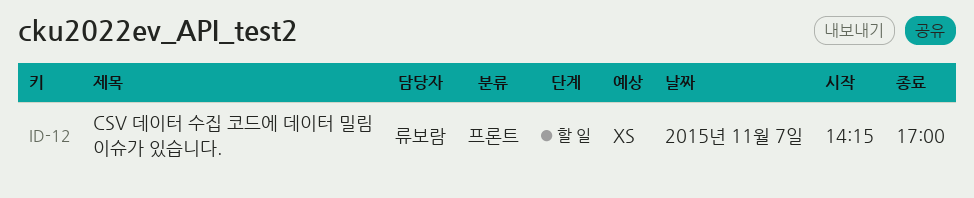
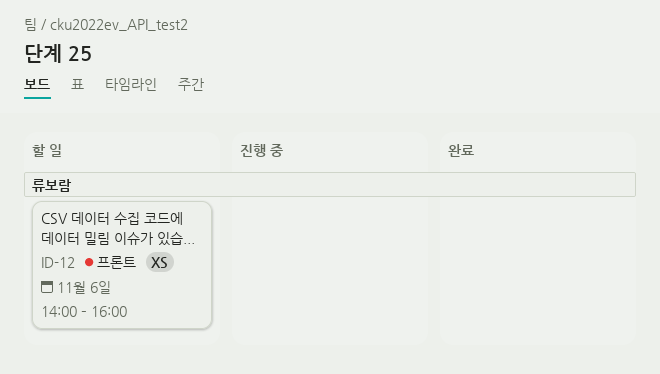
ID-12, day: Nov 7 -> Nov 6
ID-12, begins: 14:15 -> 14:00
ID-12, ends: 17:00 -> 16:00

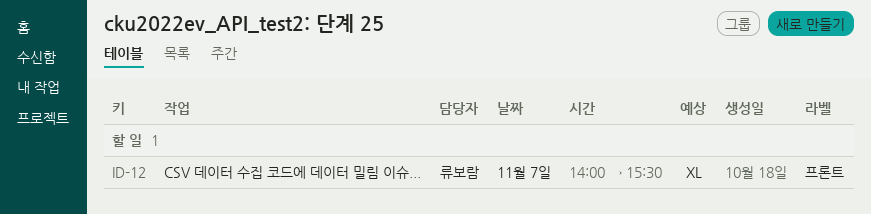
ID-12, estimate: XS -> XL
ID-12, day: Nov 6 -> Nov 7
ID-12, ends: 16:00 -> 15:30

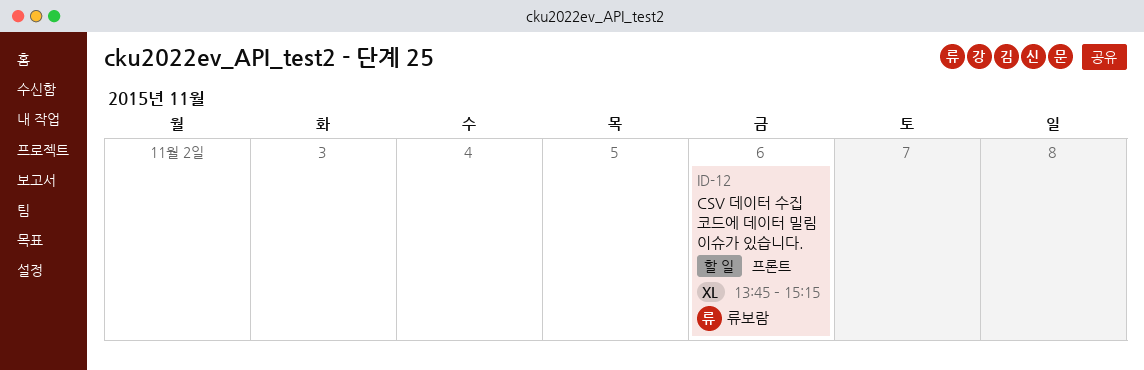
ID-12, day: Nov 7 -> Nov 6
ID-12, begins: 14:00 -> 13:45
ID-12, ends: 15:30 -> 15:15

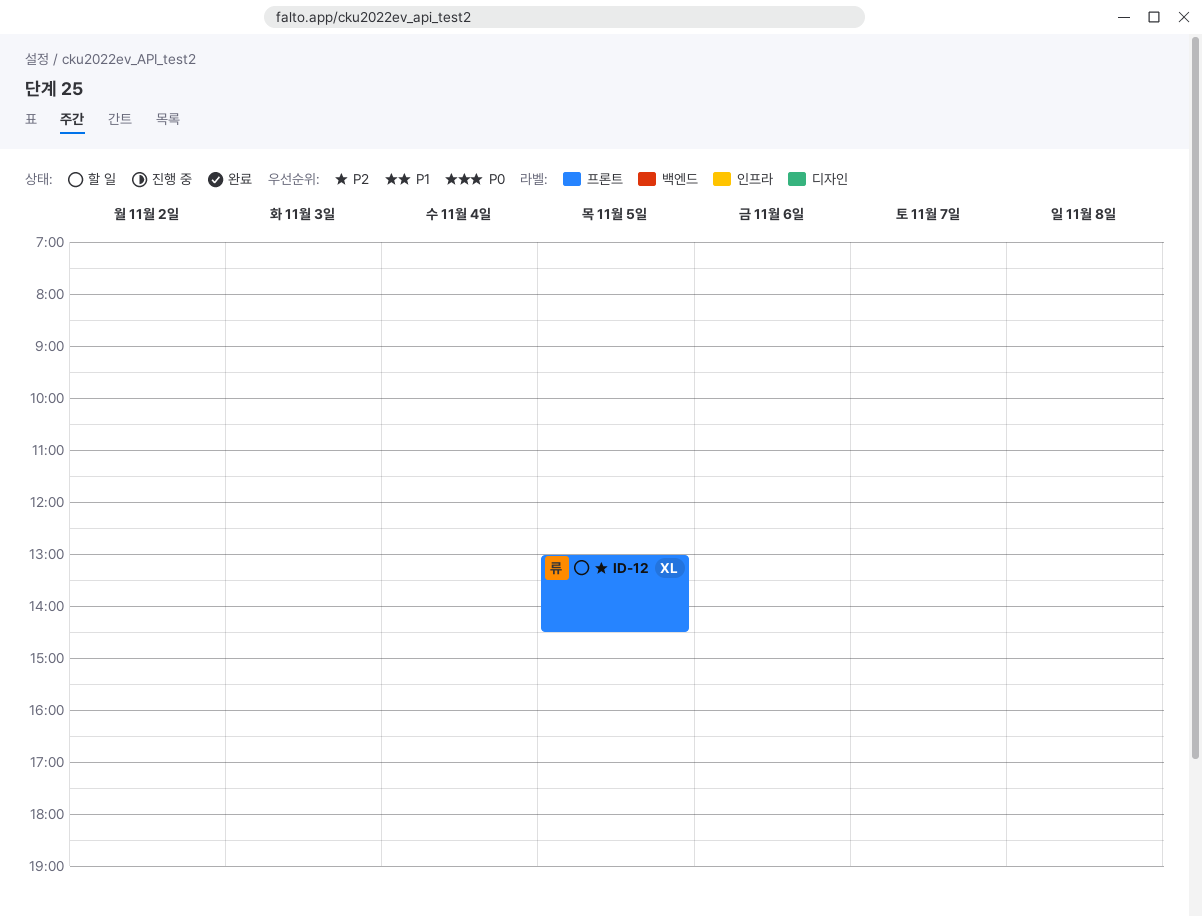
ID-12, day: Nov 6 -> Nov 5
ID-12, begins: 13:45 -> 13:00
ID-12, ends: 15:15 -> 14:30

